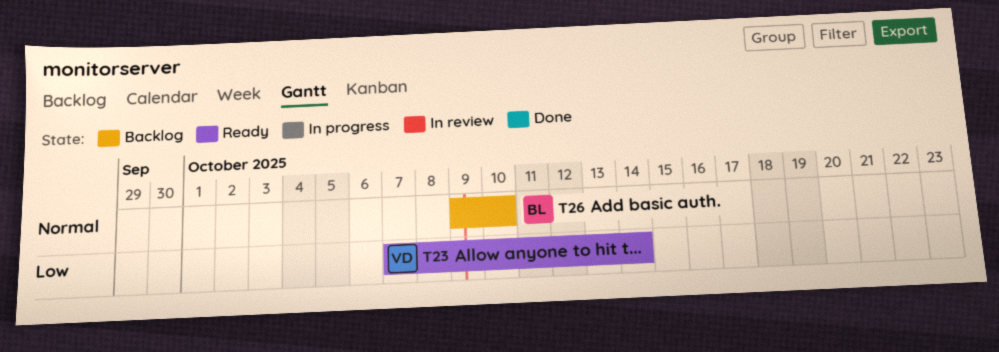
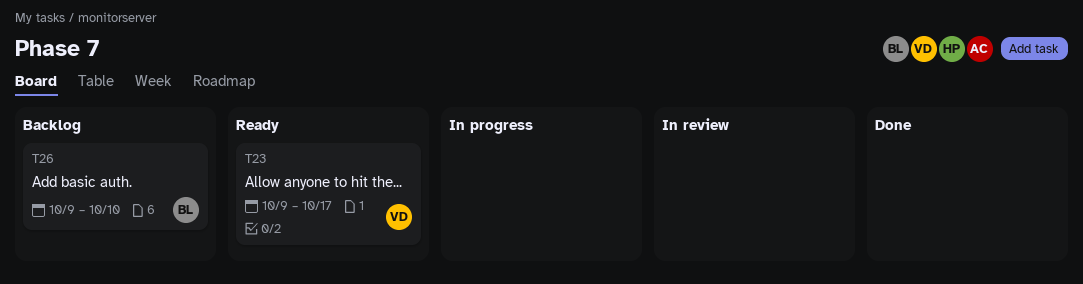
T23, start: Oct 7 -> Oct 9
T23, due: Oct 14 -> Oct 17

